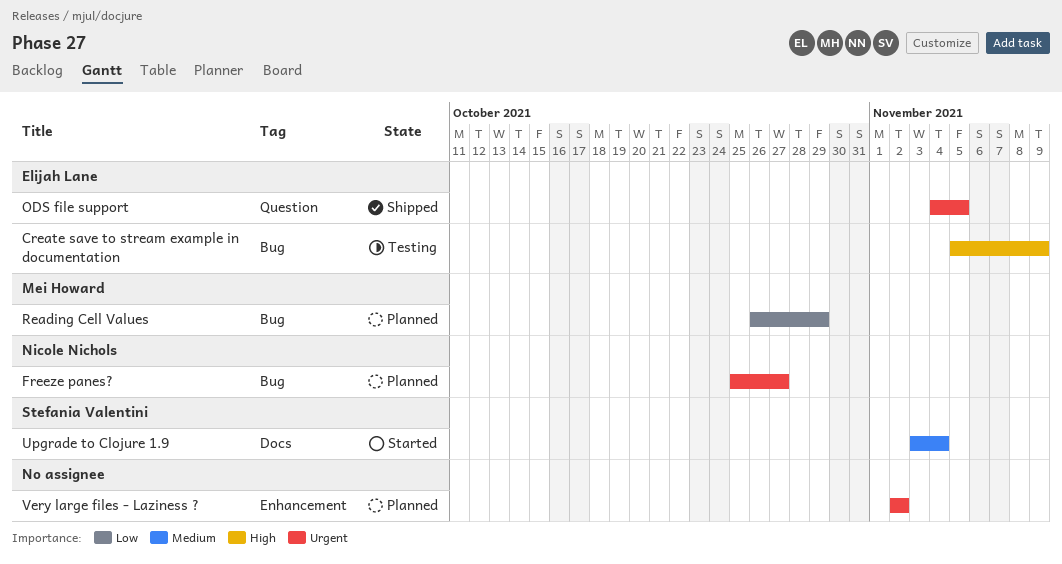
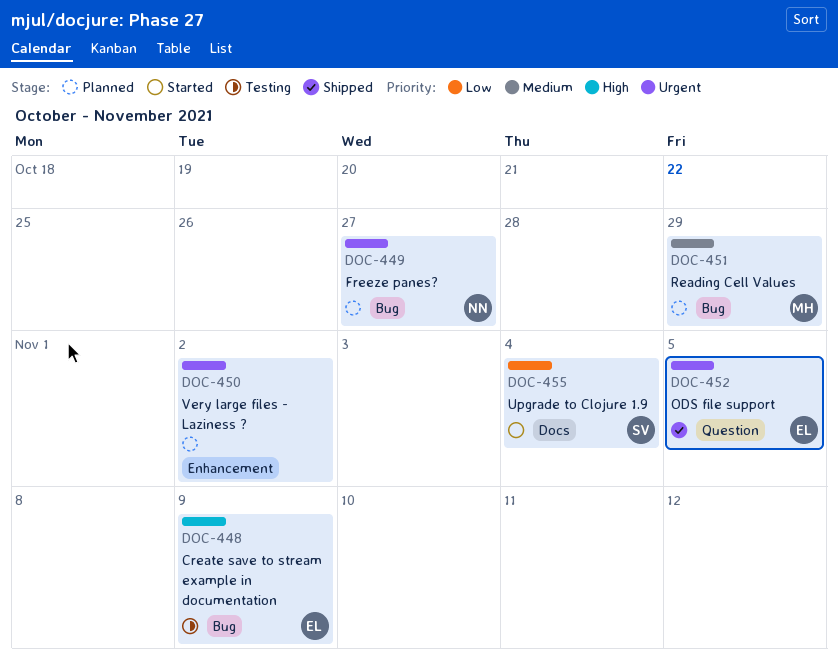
Reading Cell Values, priority: Low -> Medium
Upgrade to Clojure 1.9, priority: Medium -> Low

